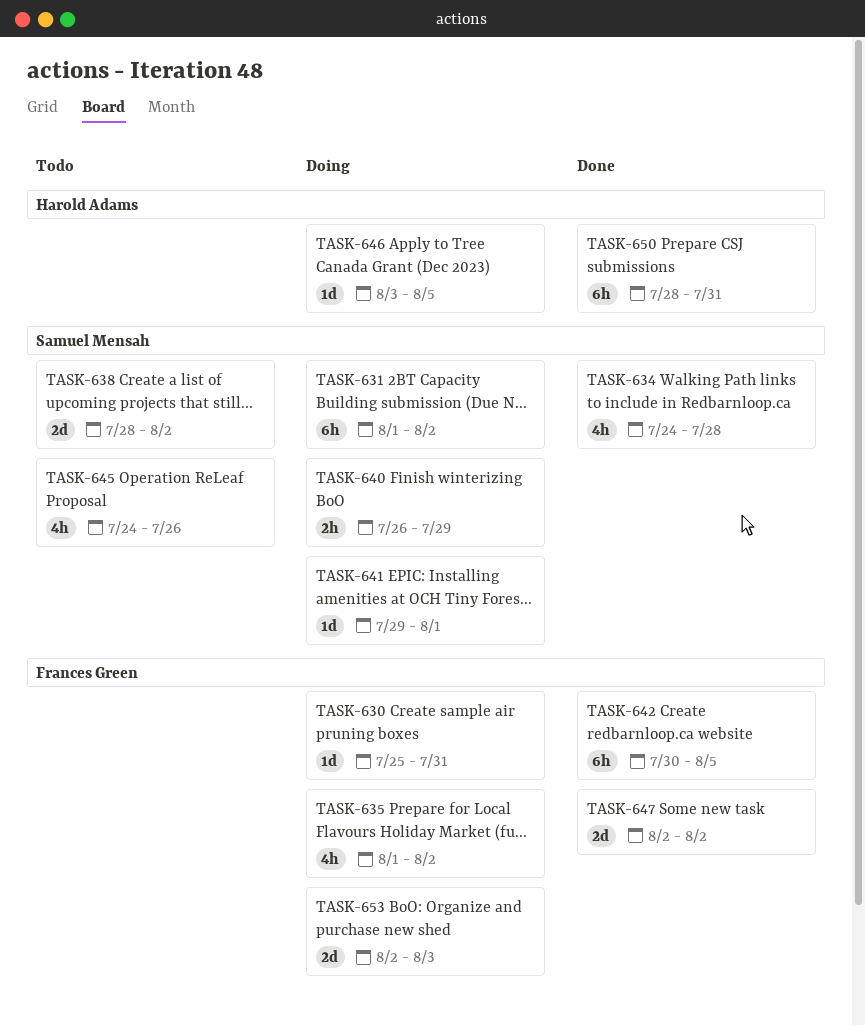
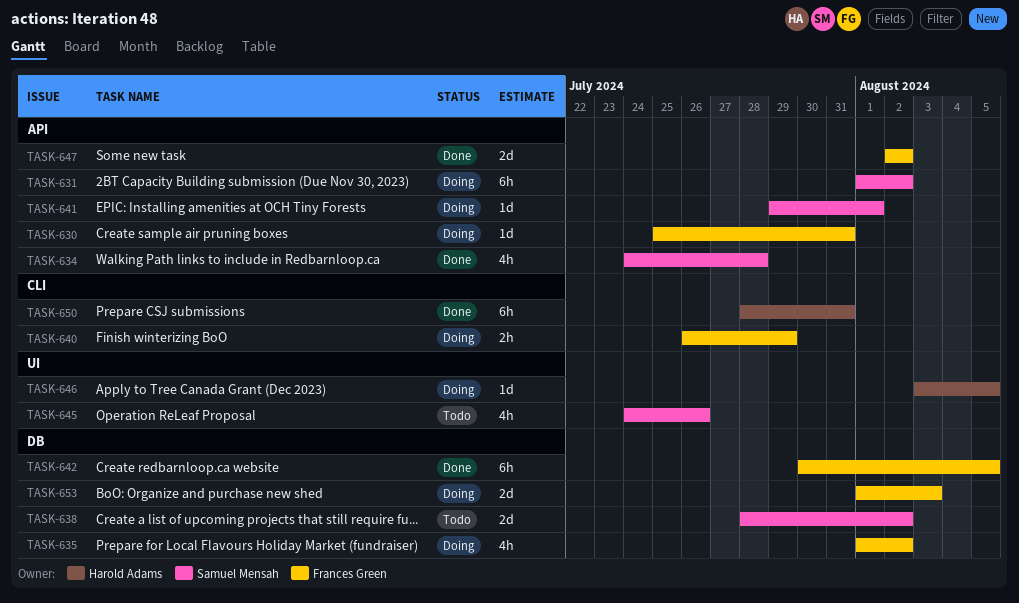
TASK-640, owner: Samuel Mensah -> Frances Green
TASK-653, start: Aug 2 -> Aug 1

